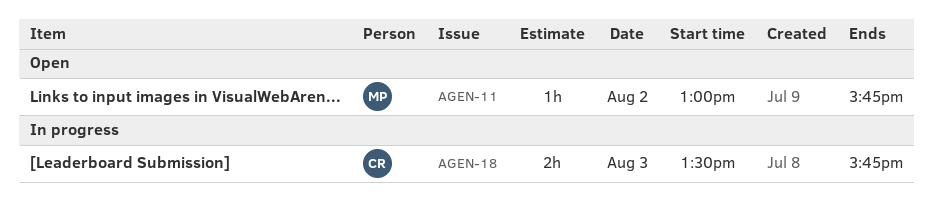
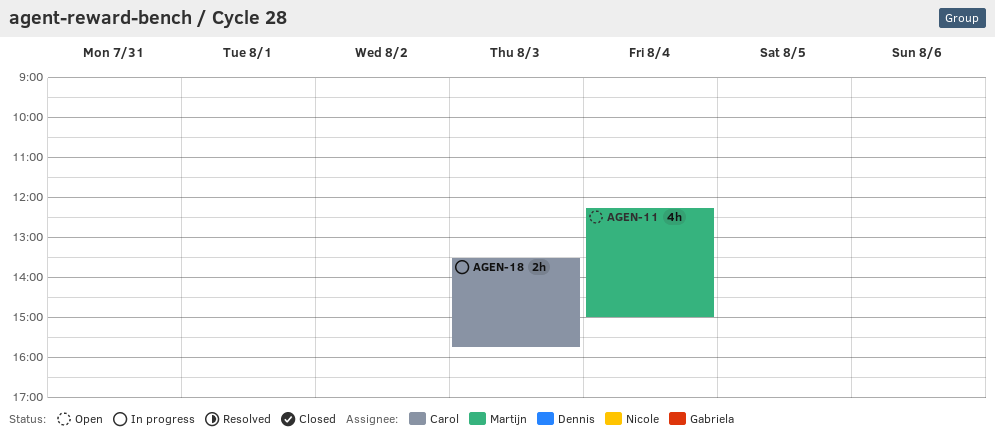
AGEN-11, estimate: 1h -> 4h
AGEN-11, day: Aug 2 -> Aug 4
AGEN-11, begins: 13:00 -> 12:15
AGEN-11, ends: 15:45 -> 15:00

